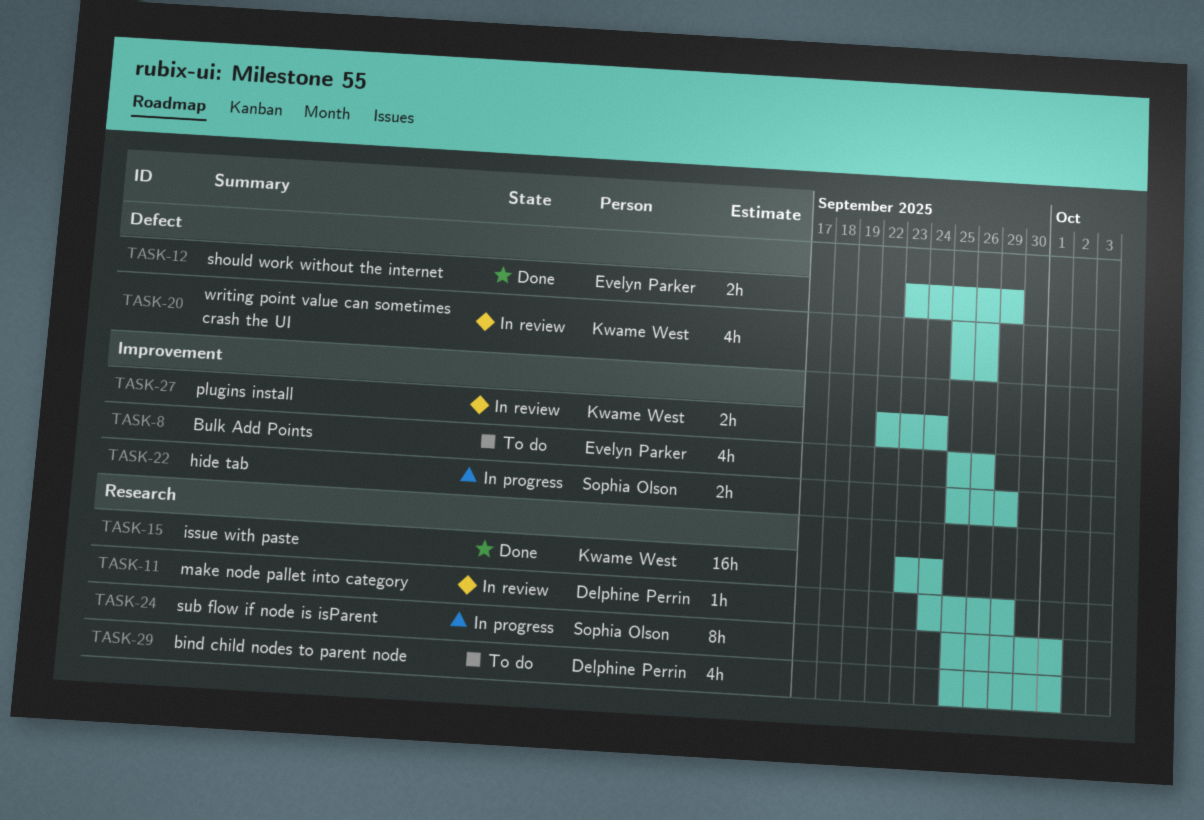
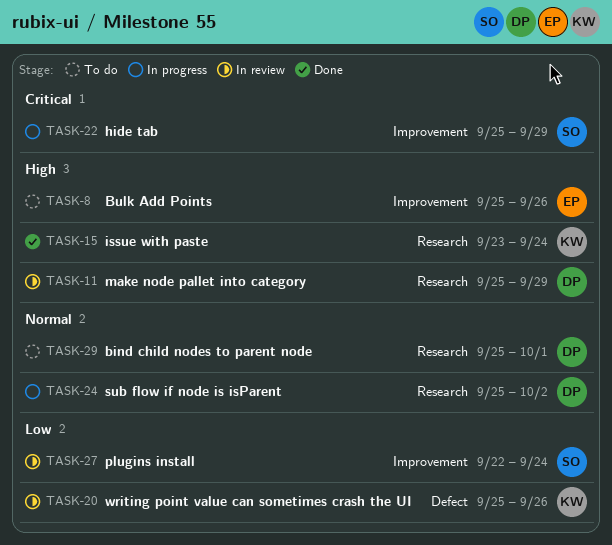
TASK-11, start: Sep 24 -> Sep 25
TASK-12: present -> none
TASK-24, owner: Sophia Olson -> Delphine Perrin
TASK-24, due: Oct 1 -> Oct 2
TASK-27, owner: Kwame West -> Sophia Olson

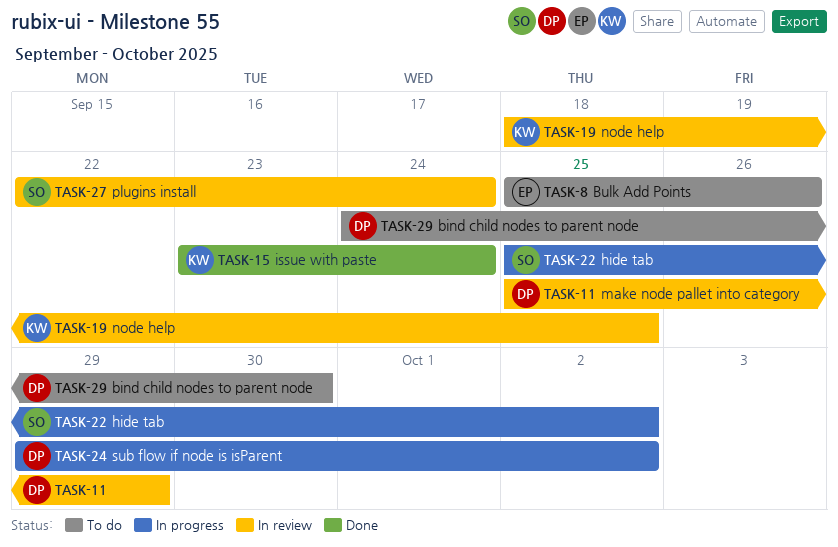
TASK-19: none -> present
TASK-20: present -> none
TASK-22, due: Sep 29 -> Oct 2
TASK-24, start: Sep 25 -> Sep 29
TASK-29, start: Sep 25 -> Sep 24
TASK-29, due: Oct 1 -> Sep 30

